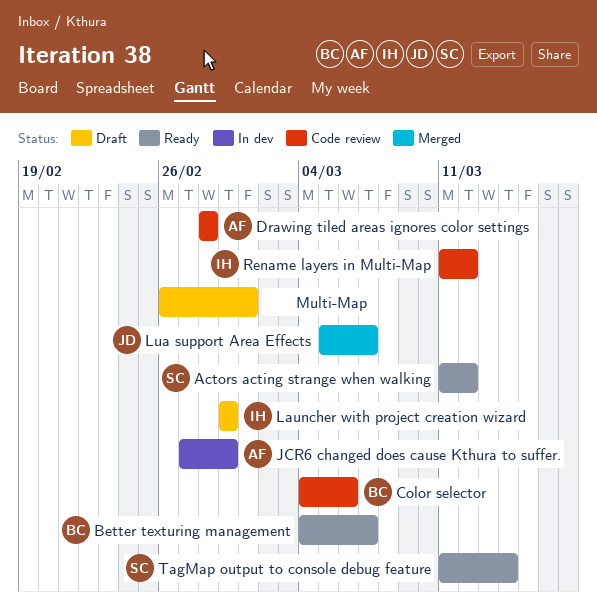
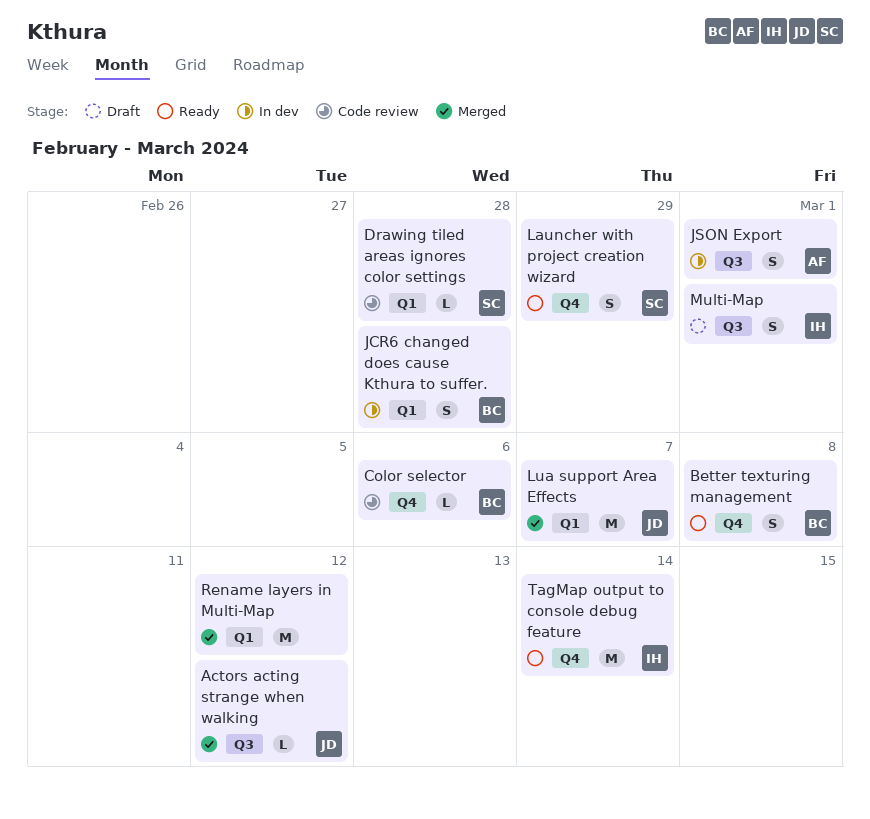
Actors acting strange when walking, status: Ready -> Merged
Actors acting strange when walking, owner: SC -> JD
Better texturing management, due: Mar 7 -> Mar 8
Drawing tiled areas ignores color settings, owner: AF -> SC
JCR6 changed does cause Kthura to suffer., owner: AF -> BC
JCR6 changed does cause Kthura to suffer., due: Feb 29 -> Feb 28
JSON Export: none -> present
Launcher with project creation wizard, status: Draft -> Ready
Launcher with project creation wizard, owner: IH -> SC
Multi-Map, owner: none -> IH
Rename layers in Multi-Map, status: Code review -> Merged
Rename layers in Multi-Map, owner: IH -> none
TagMap output to console debug feature, owner: SC -> IH

